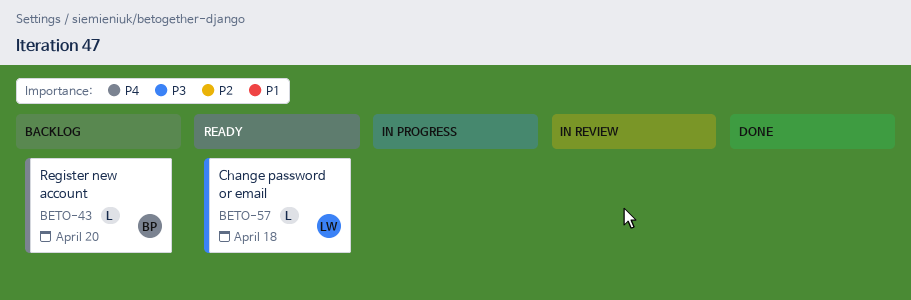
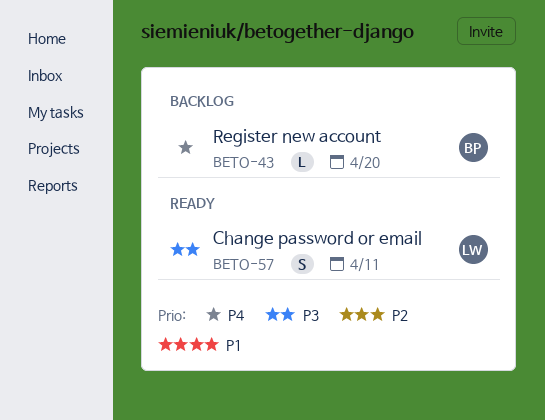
BETO-57, estimate: L -> S
BETO-57, due: Apr 18 -> Apr 11

